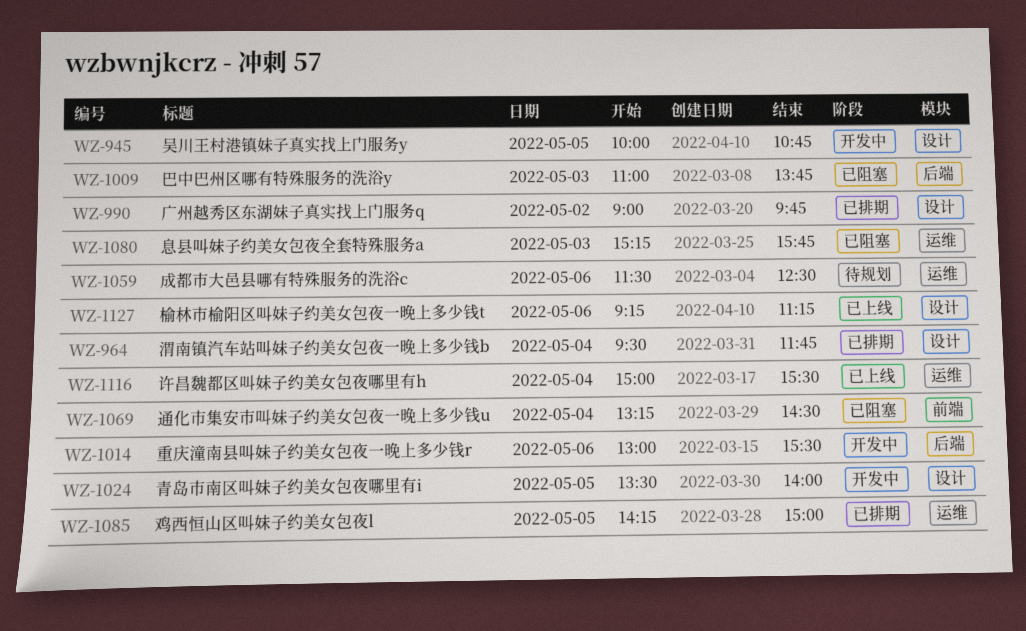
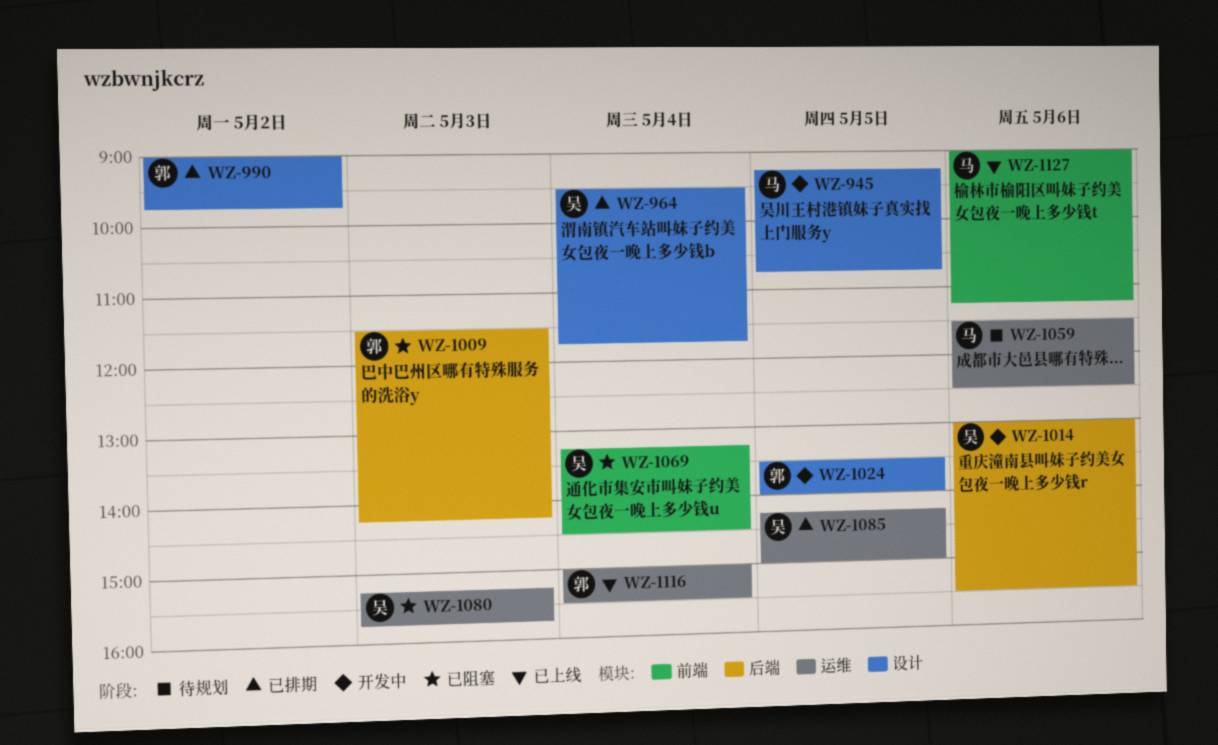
WZ-945, begins: 10:00 -> 09:15
WZ-1009, begins: 11:00 -> 11:30
WZ-1009, ends: 13:45 -> 14:15
WZ-1127, label: 设计 -> 前端
WZ-1127, begins: 09:15 -> 09:00

